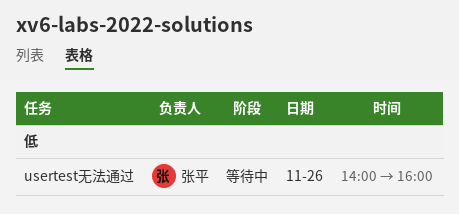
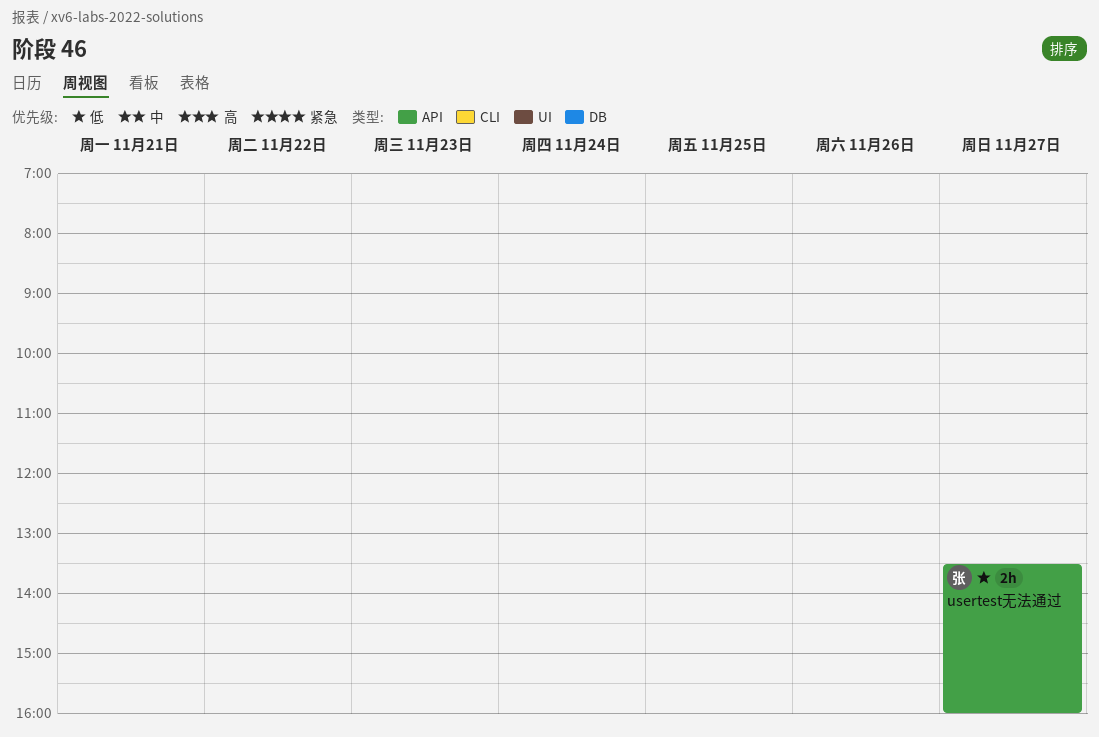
usertest无法通过, day: Nov 26 -> Nov 27
usertest无法通过, begins: 14:00 -> 13:30

